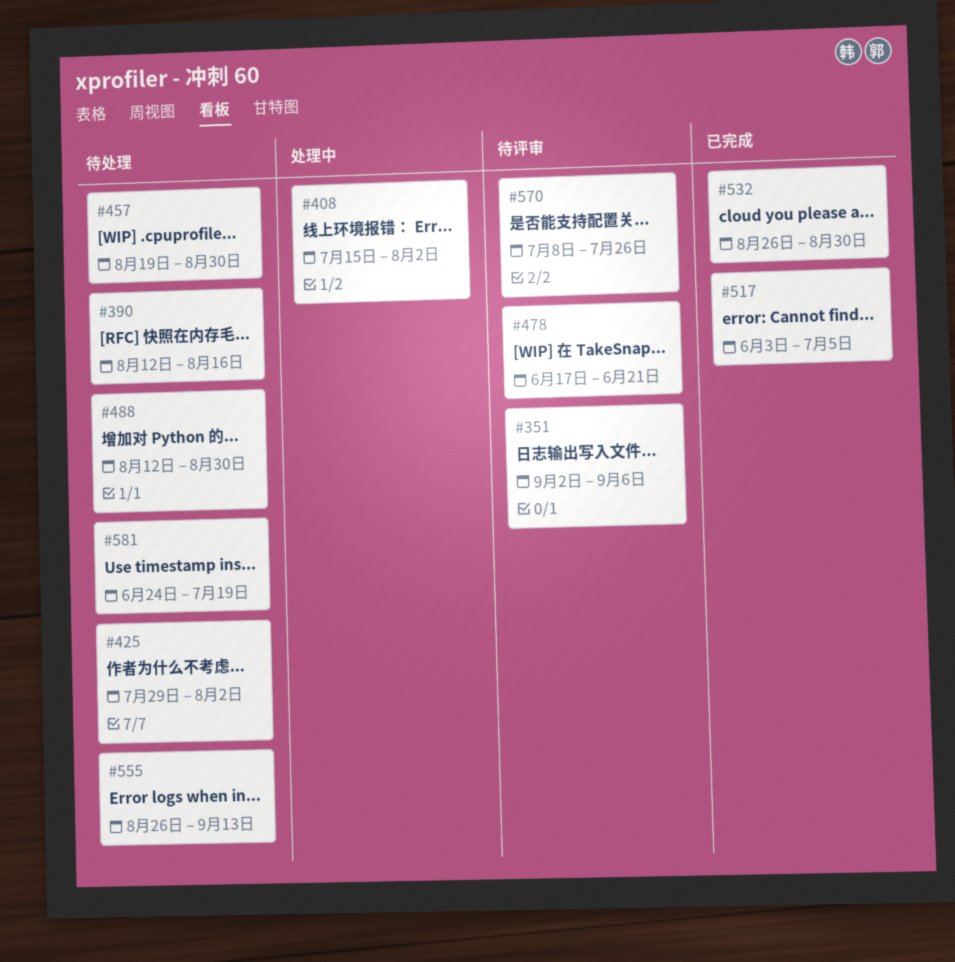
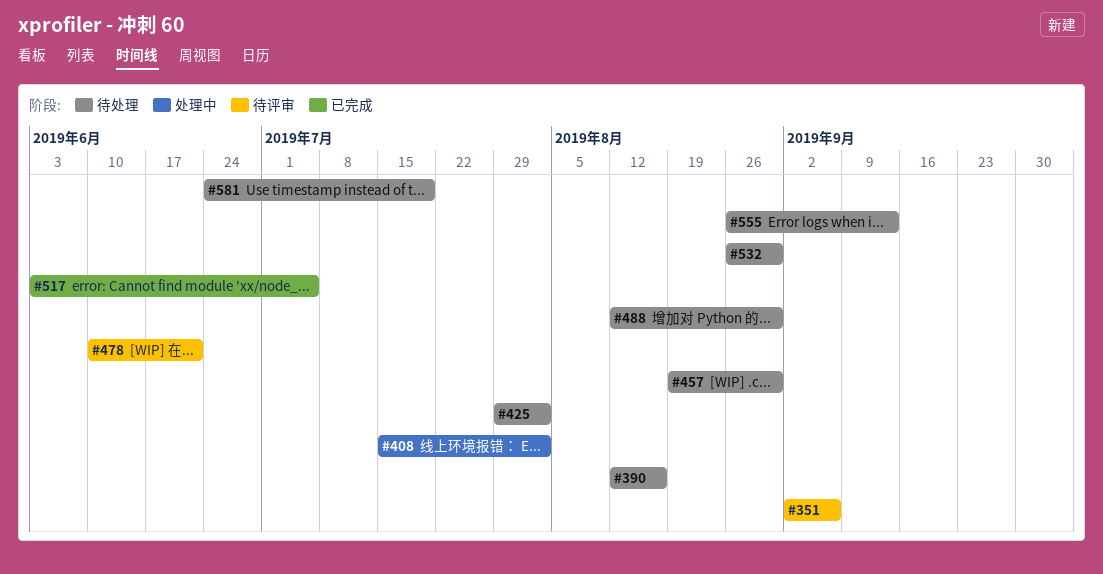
#478, start: Jun 17 -> Jun 10
#532, status: 已完成 -> 待处理
#570: present -> none

